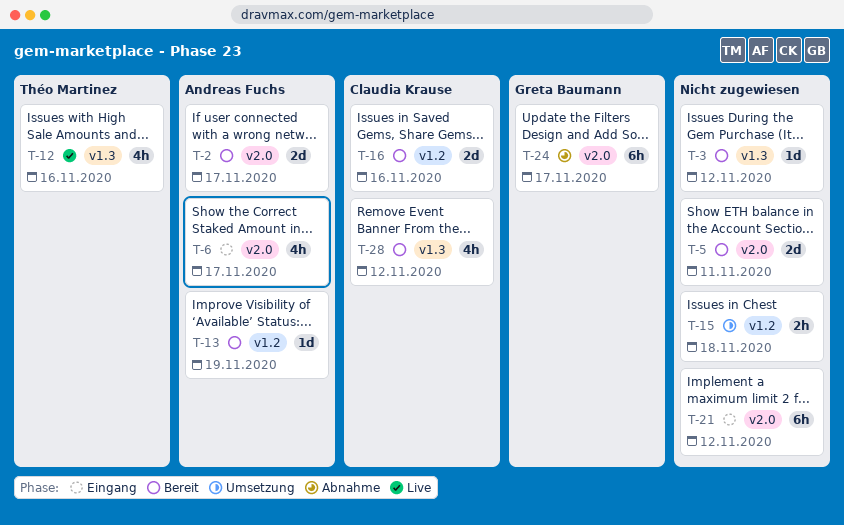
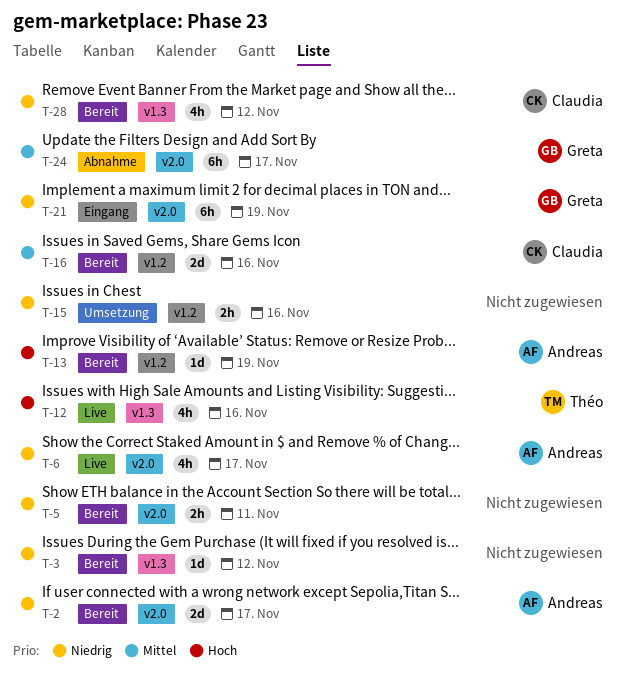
T-5, estimate: 2d -> 2h
T-6, status: Eingang -> Live
T-15, due: Nov 18 -> Nov 16
T-21, owner: none -> Greta Baumann
T-21, due: Nov 12 -> Nov 19

